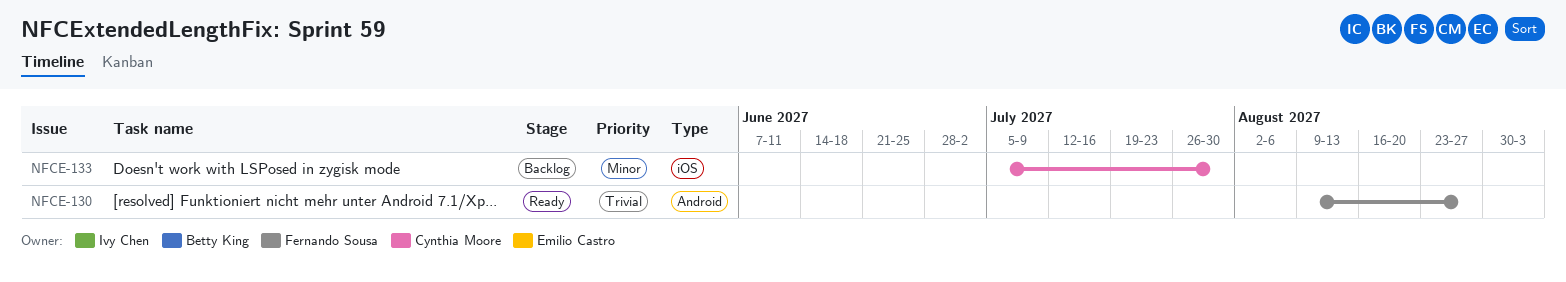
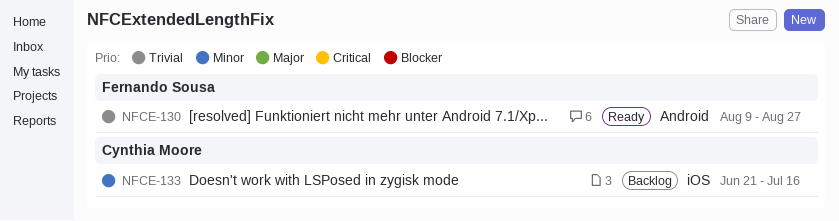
NFCE-133, start: Jul 5 -> Jun 21
NFCE-133, due: Jul 30 -> Jul 16

